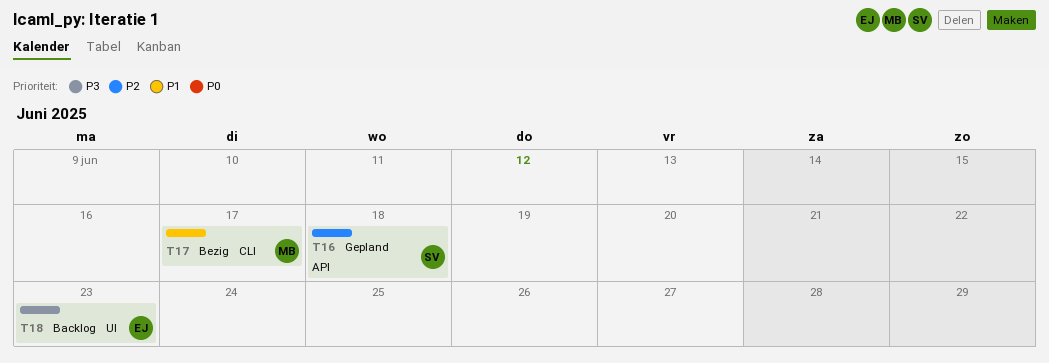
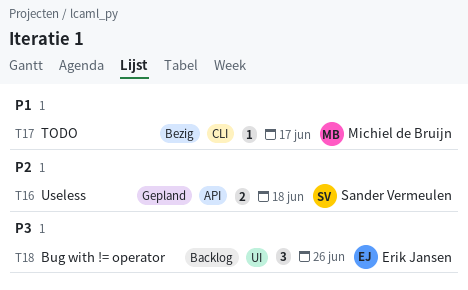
T18, due: Jun 23 -> Jun 26

